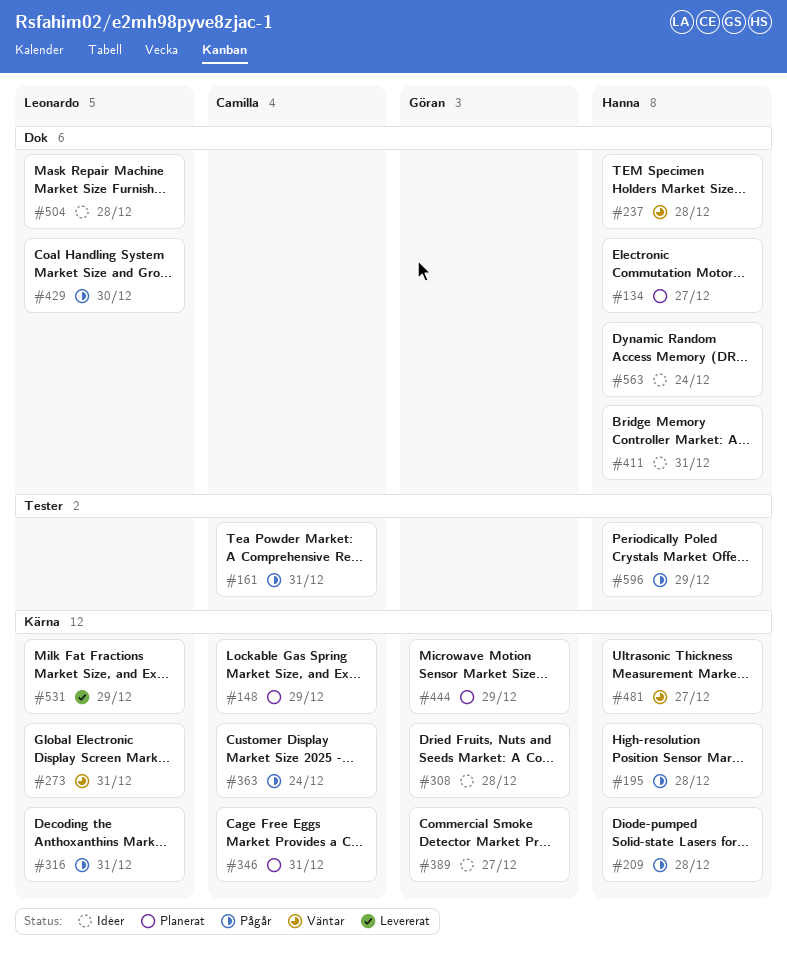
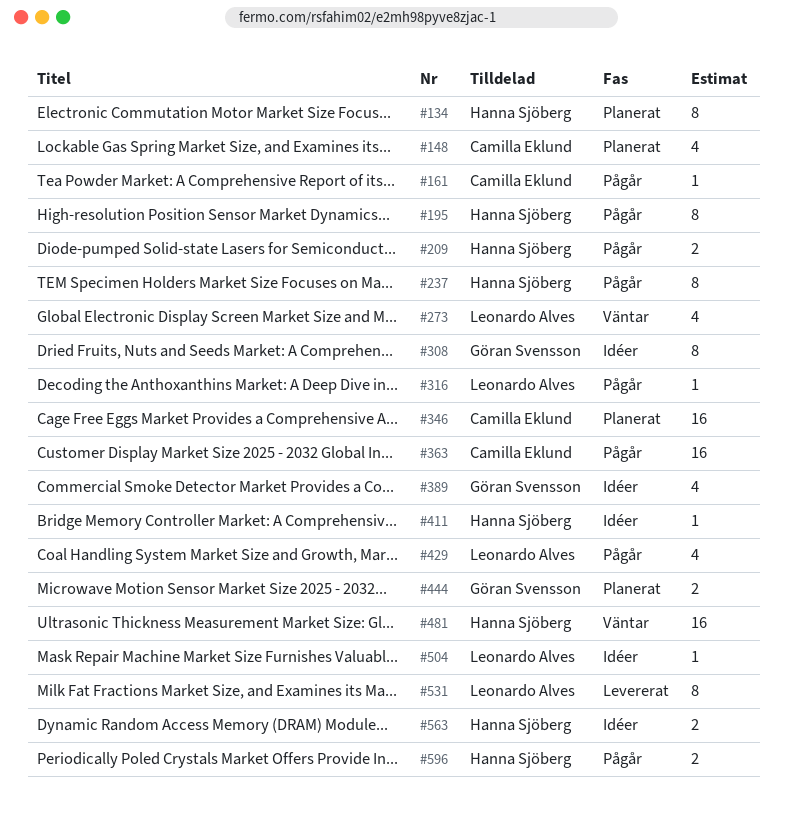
#237, status: Väntar -> Pågår

